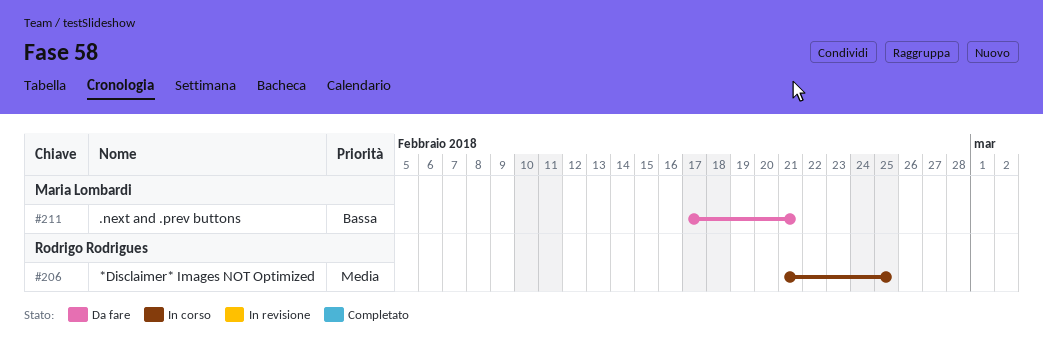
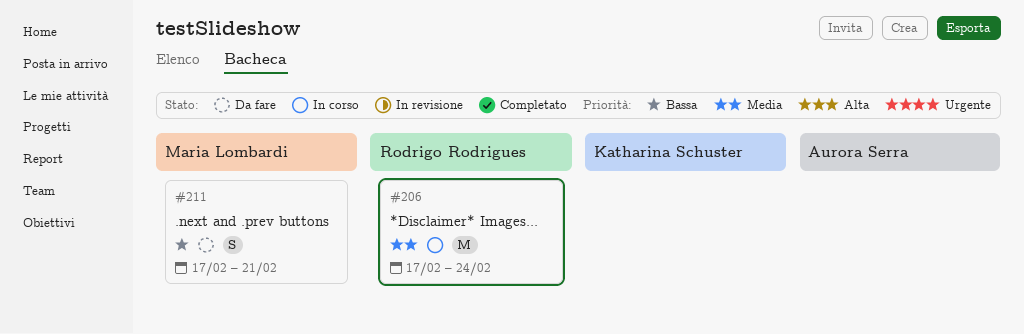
#206, start: Feb 21 -> Feb 17
#206, due: Feb 25 -> Feb 24

